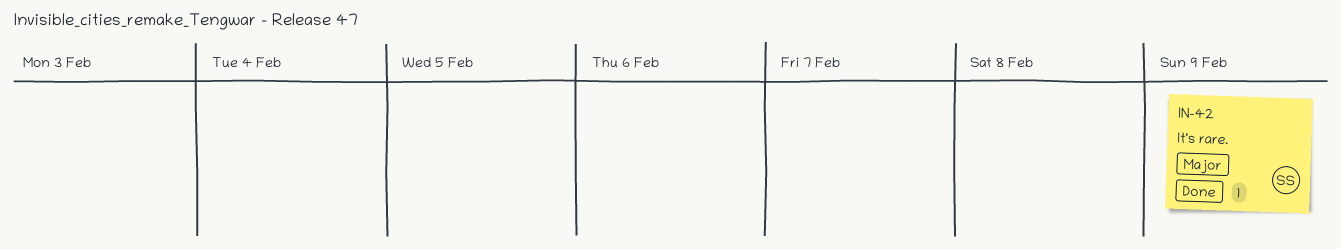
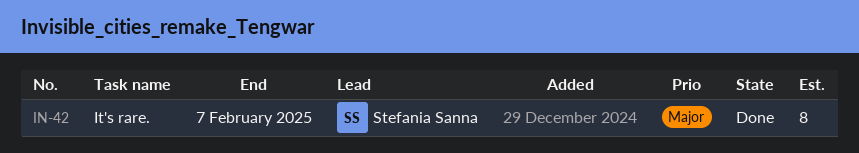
IN-42, estimate: 1 -> 8
IN-42, due: Feb 9 -> Feb 7

